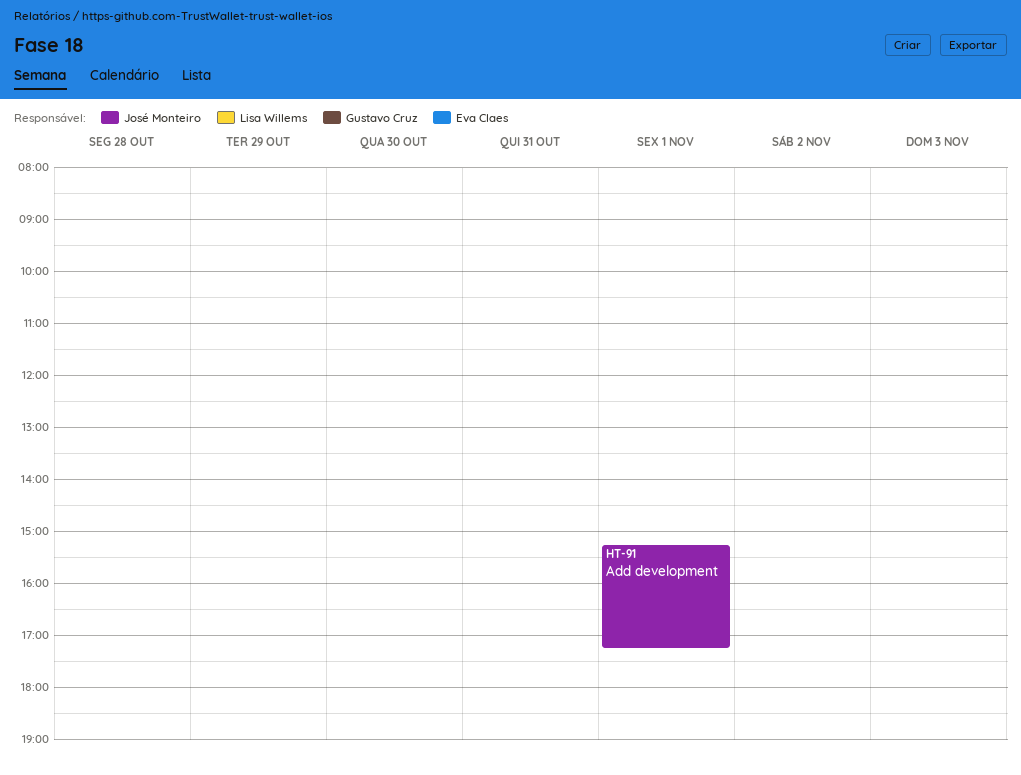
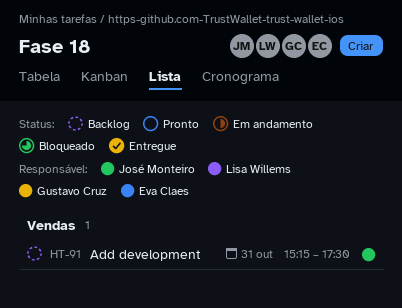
HT-91, day: Nov 1 -> Oct 31
HT-91, ends: 17:15 -> 17:30

